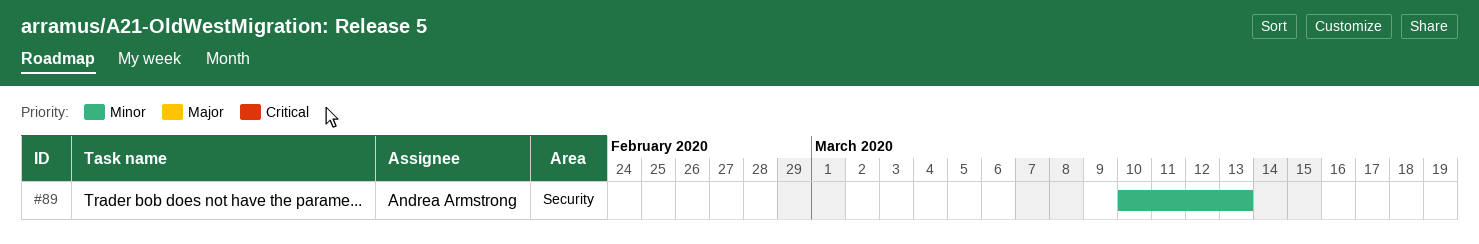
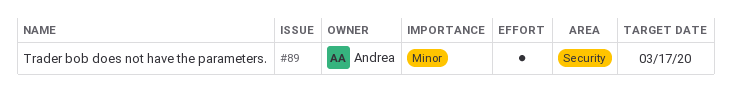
#89, due: Mar 13 -> Mar 17

